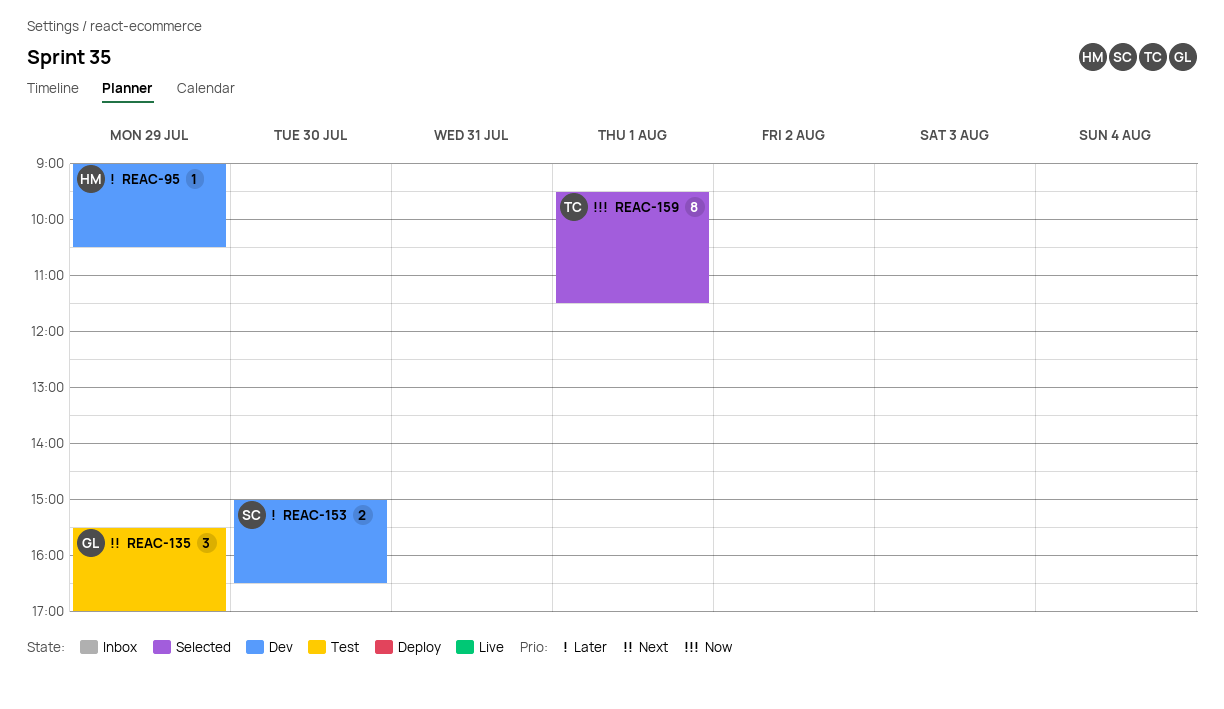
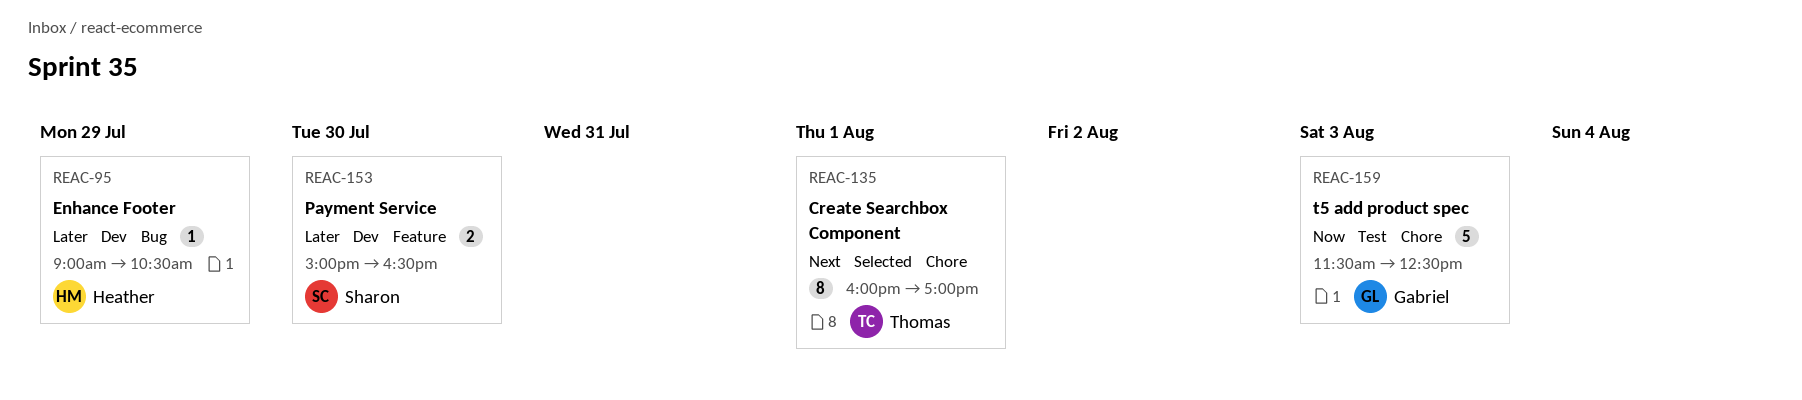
REAC-135, status: Test -> Selected
REAC-135, owner: Gabriel -> Thomas
REAC-135, estimate: 3 -> 8
REAC-135, day: Jul 29 -> Aug 1
REAC-135, begins: 15:30 -> 16:00
REAC-159, status: Selected -> Test
REAC-159, owner: Thomas -> Gabriel
REAC-159, estimate: 8 -> 5
REAC-159, day: Aug 1 -> Aug 3
REAC-159, begins: 09:30 -> 11:30
REAC-159, ends: 11:30 -> 12:30

